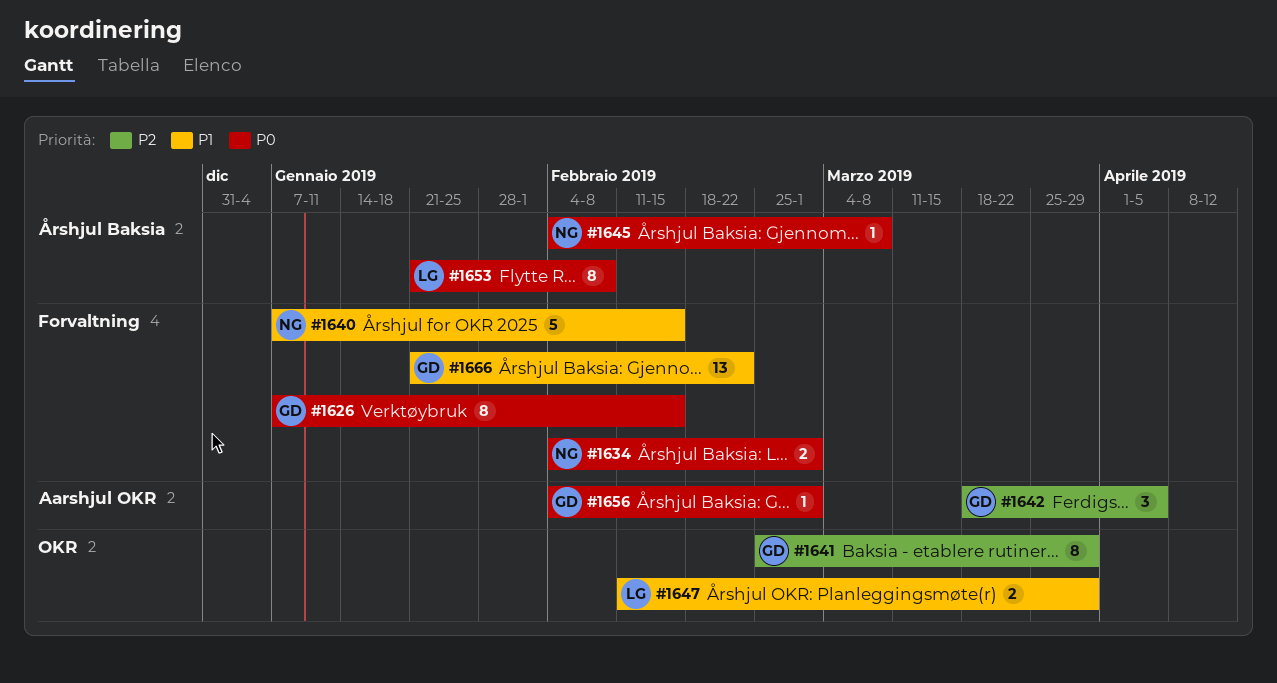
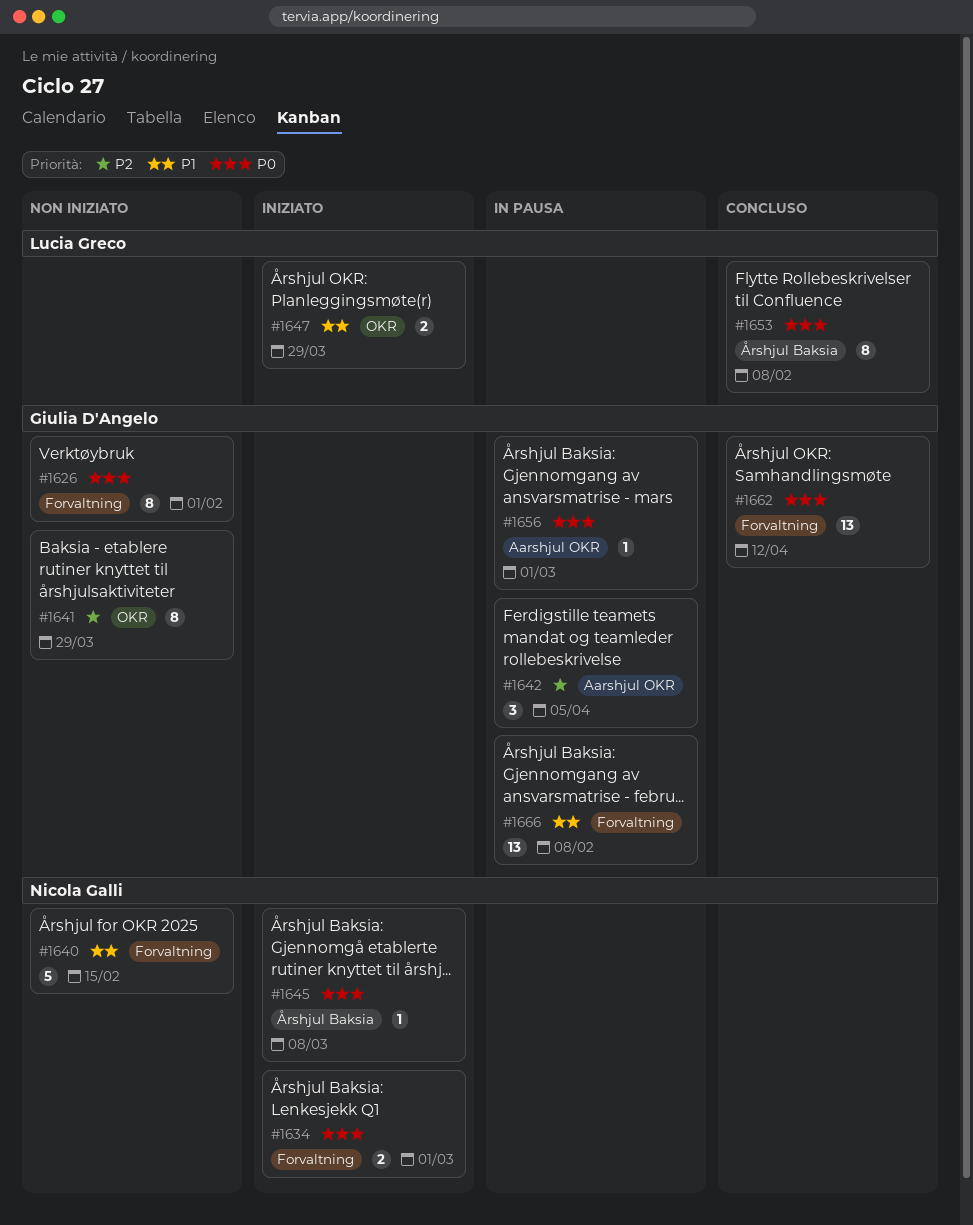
#1626, due: Feb 15 -> Feb 1
#1662: none -> present
#1666, due: Feb 22 -> Feb 8

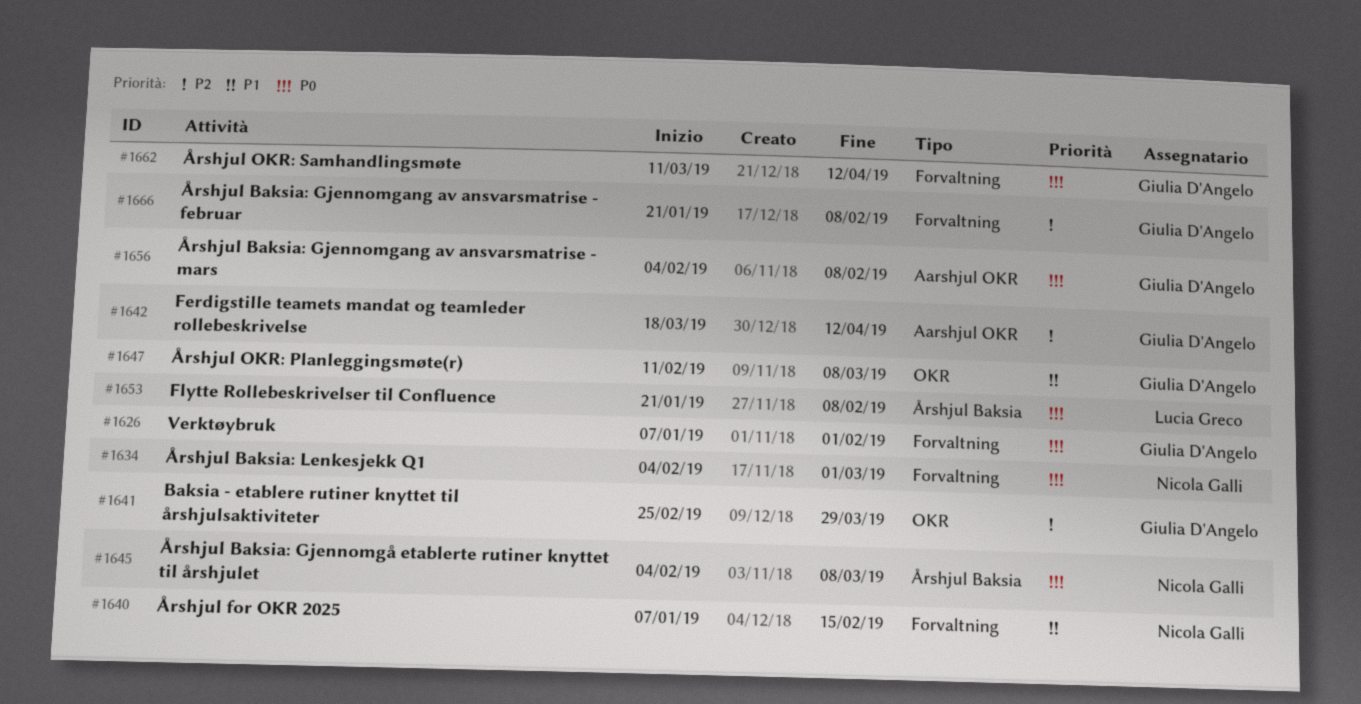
#1642, due: Apr 5 -> Apr 12
#1647, owner: Lucia Greco -> Giulia D'Angelo
#1647, due: Mar 29 -> Mar 8
#1656, due: Mar 1 -> Feb 8
#1666, priority: P1 -> P2

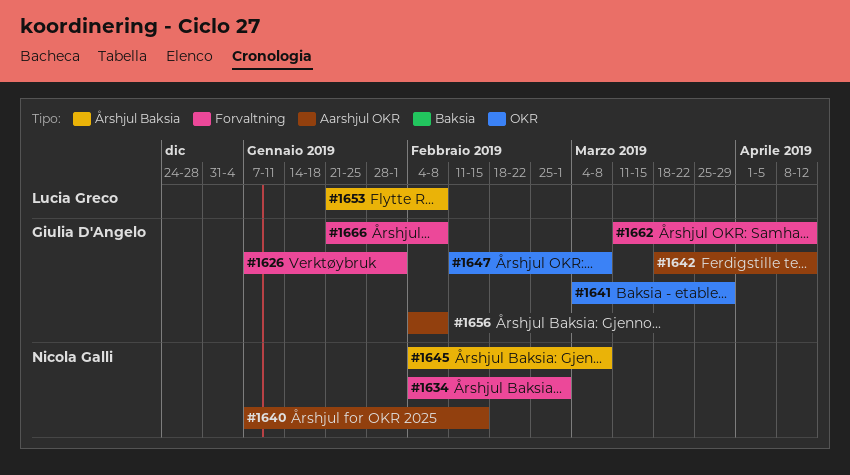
#1640, label: Forvaltning -> Aarshjul OKR
#1641, start: Feb 25 -> Mar 4

